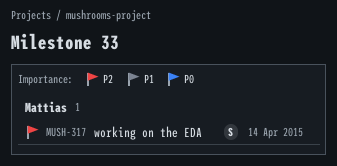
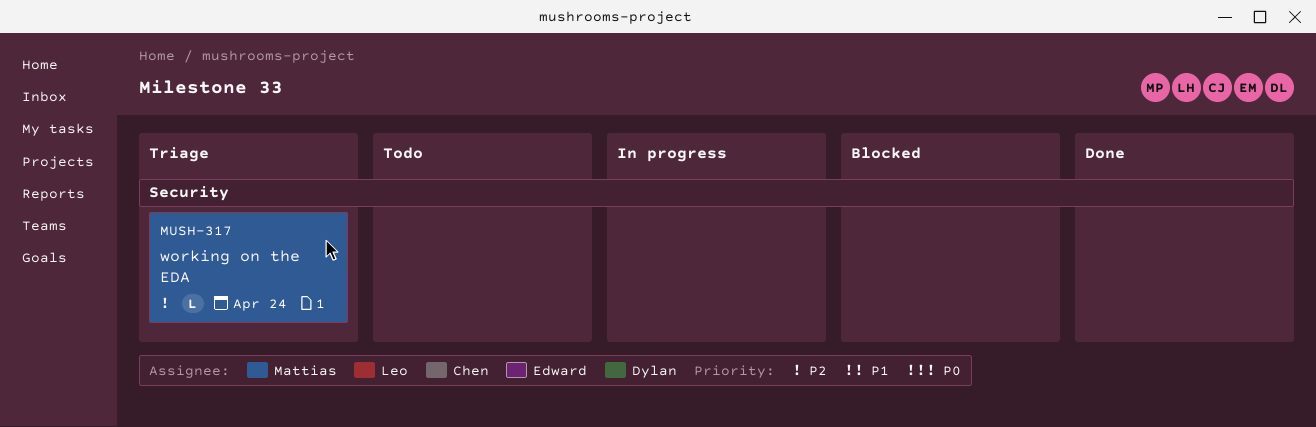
MUSH-317, estimate: S -> L
MUSH-317, due: Apr 14 -> Apr 24

